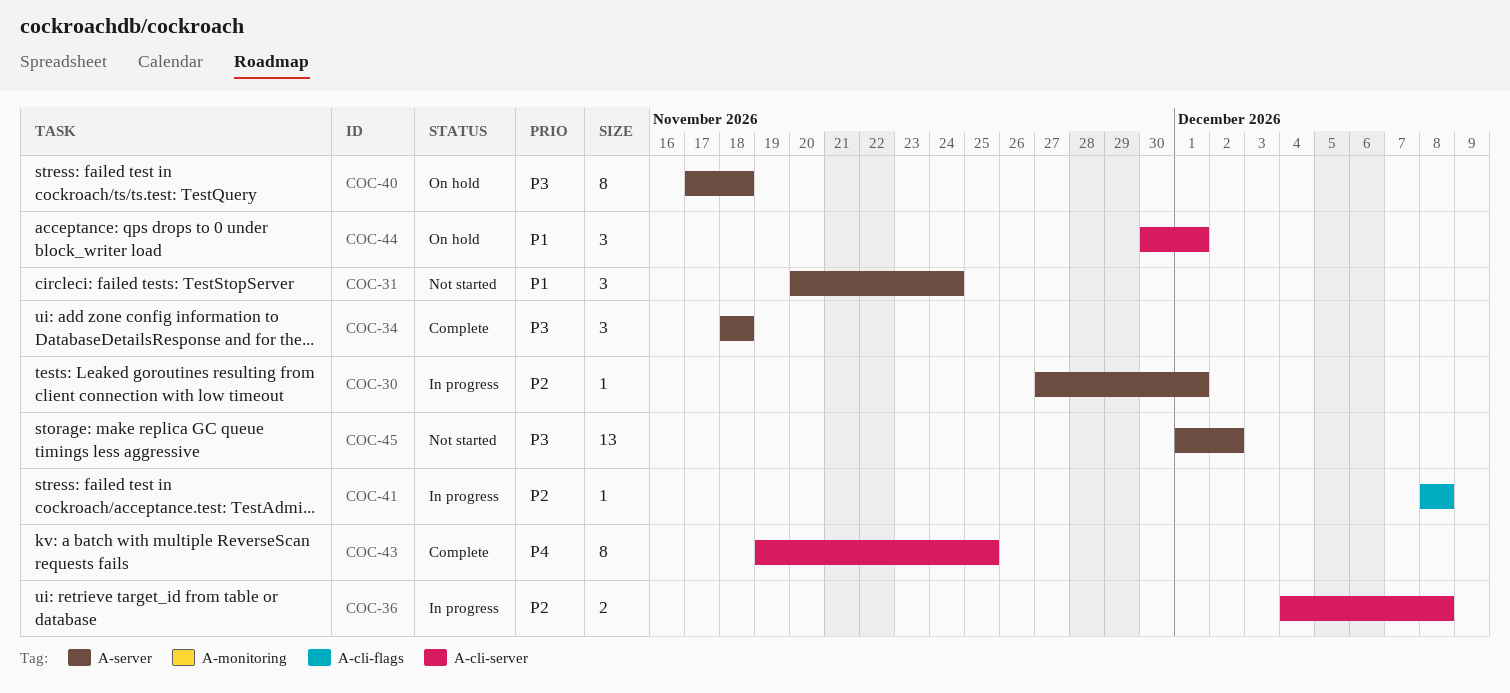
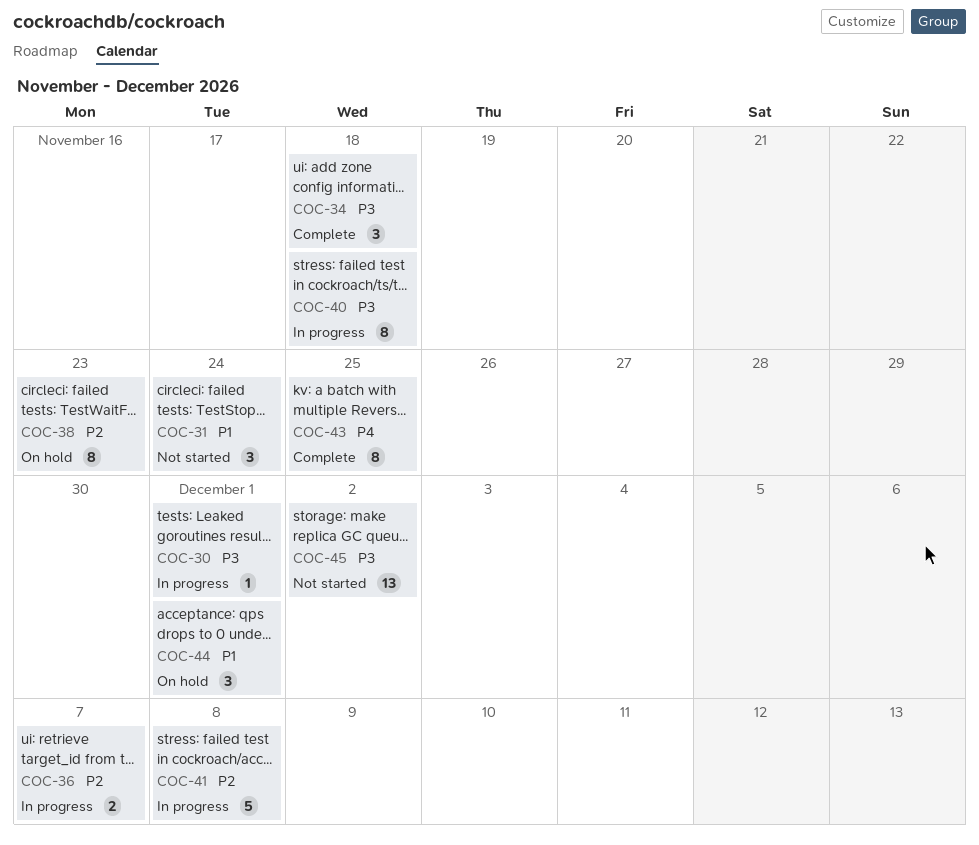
COC-30, priority: P2 -> P3
COC-36, due: Dec 8 -> Dec 7
COC-38: none -> present
COC-40, status: On hold -> In progress
COC-41, estimate: 1 -> 5

